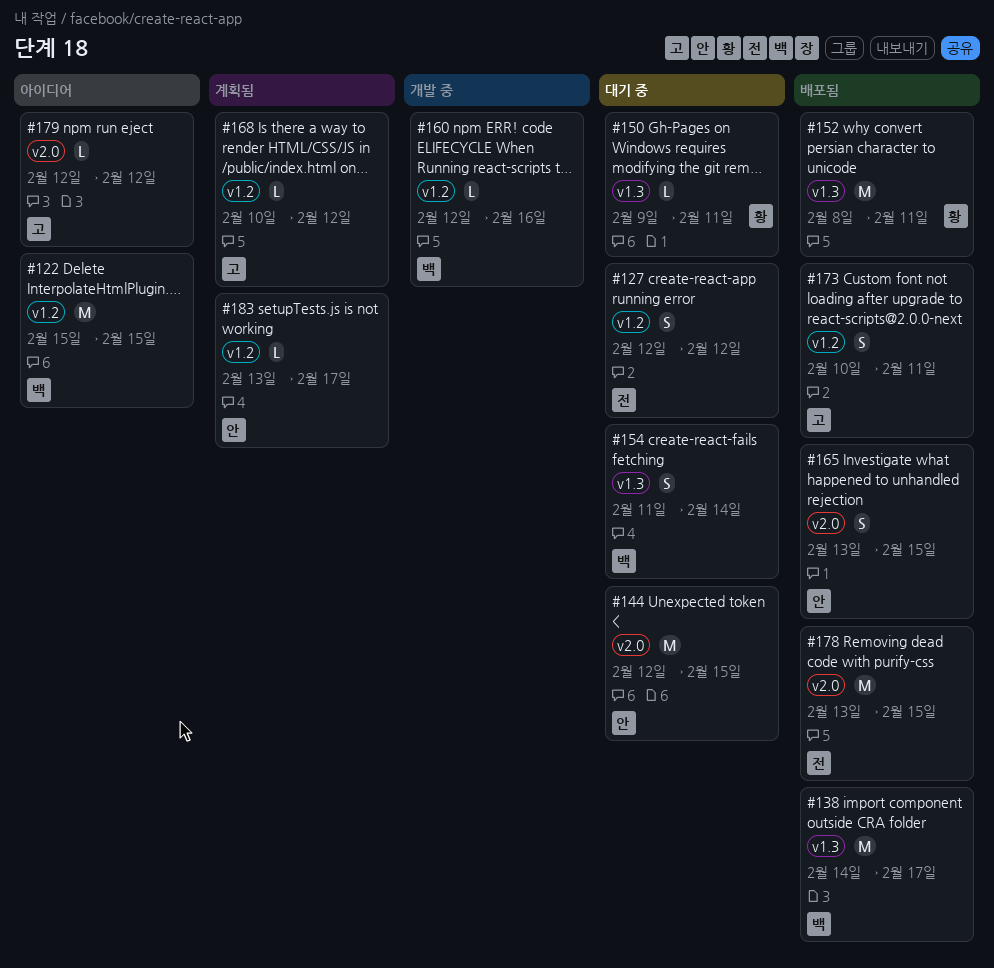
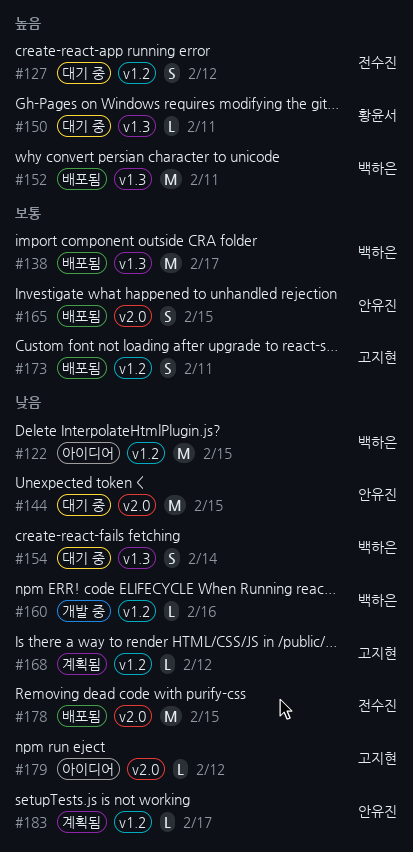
#152, owner: 황윤서 -> 백하은

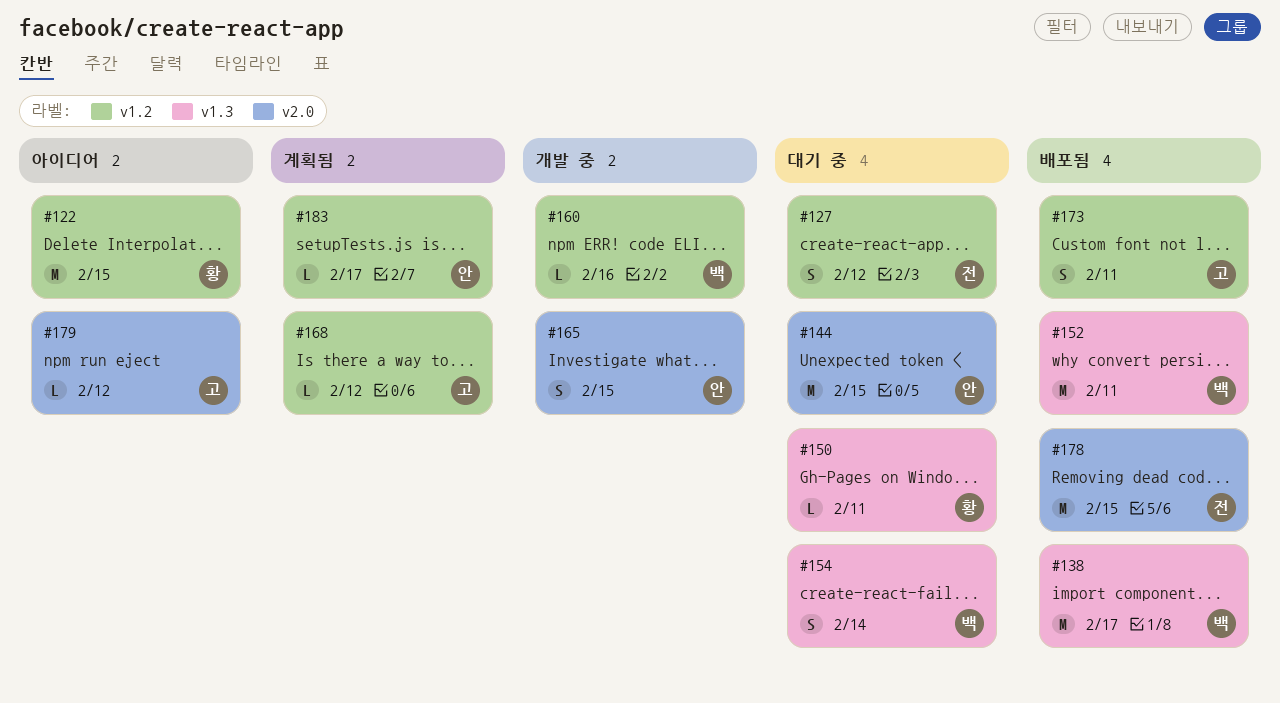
#122, owner: 백하은 -> 황윤서
#165, status: 배포됨 -> 개발 중

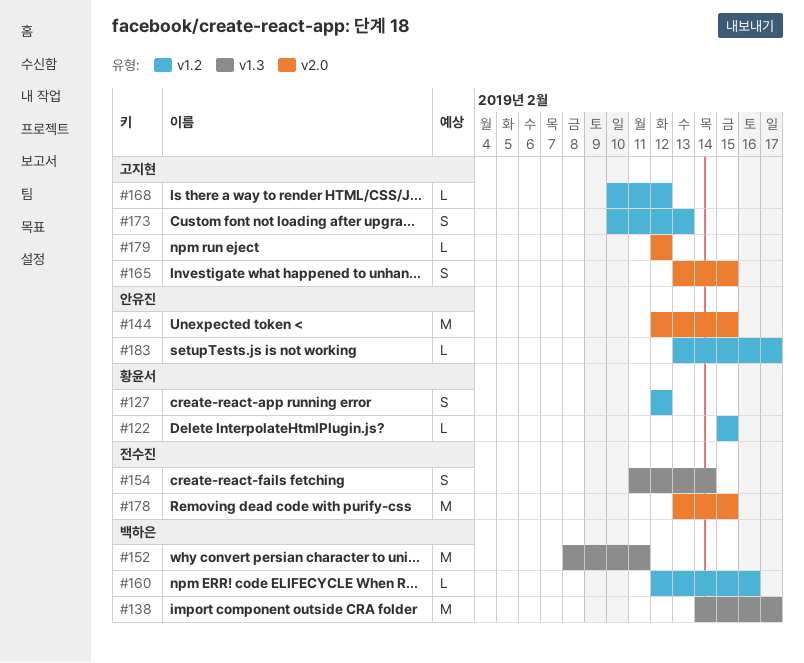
#122, estimate: M -> L
#127, owner: 전수진 -> 황윤서
#150: present -> none
#154, owner: 백하은 -> 전수진
#165, owner: 안유진 -> 고지현
#173, due: Feb 11 -> Feb 13

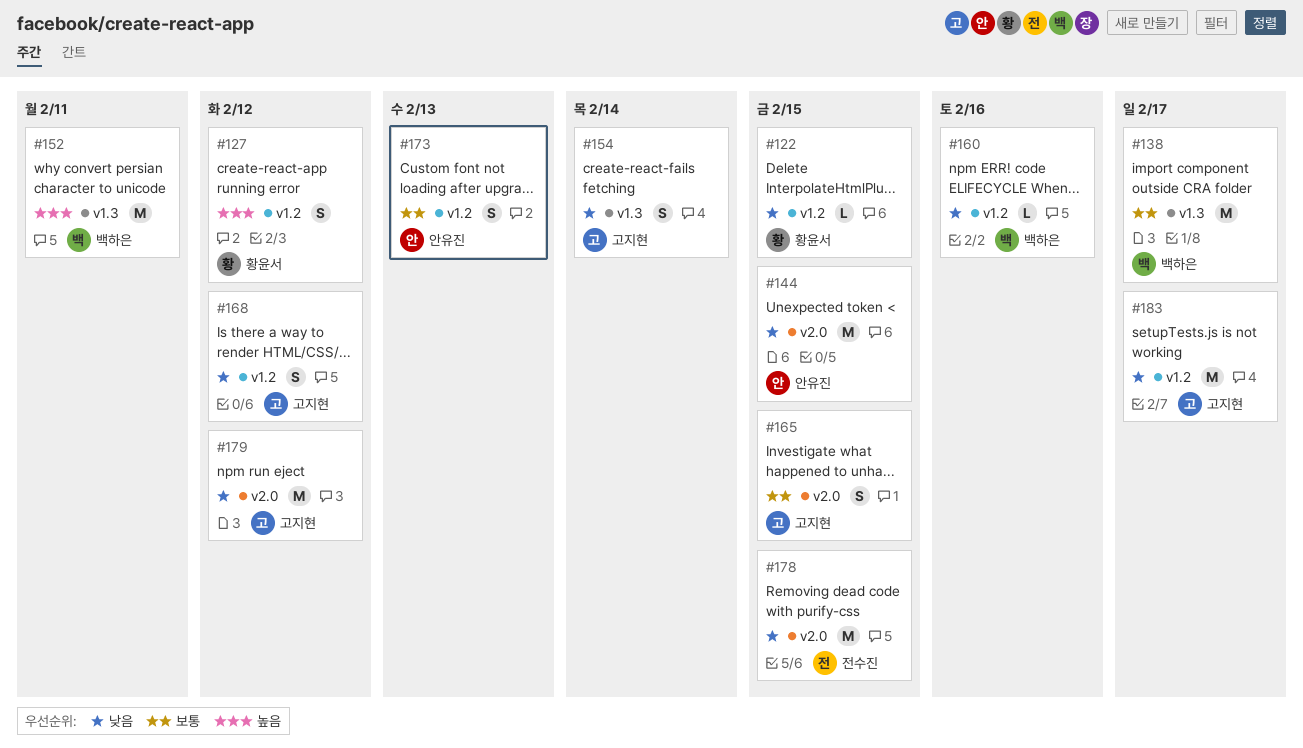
#154, owner: 전수진 -> 고지현
#168, estimate: L -> S
#173, owner: 고지현 -> 안유진
#179, estimate: L -> M
#183, owner: 안유진 -> 고지현
#183, estimate: L -> M

